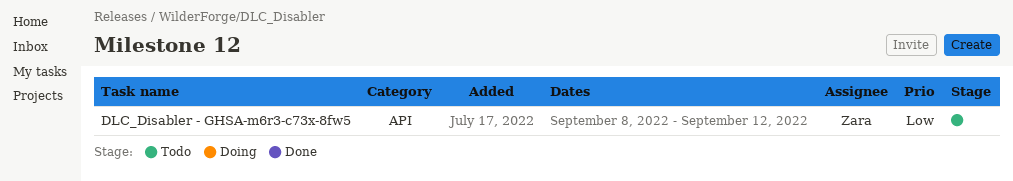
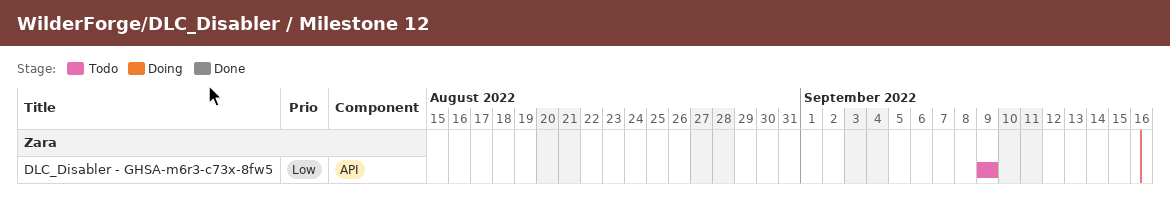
DLC_Disabler - GHSA-m6r3-c73x-8fw5, start: Sep 8 -> Sep 9
DLC_Disabler - GHSA-m6r3-c73x-8fw5, due: Sep 12 -> Sep 9

